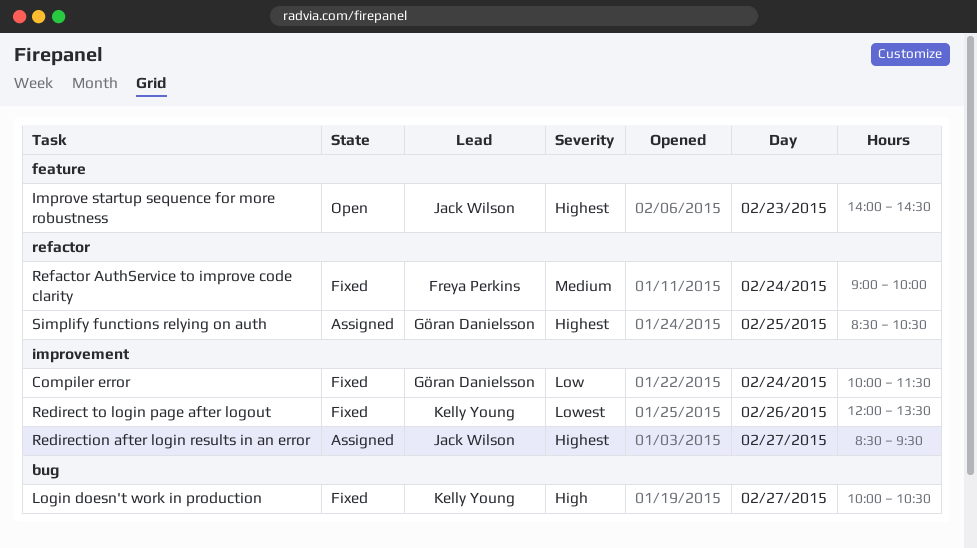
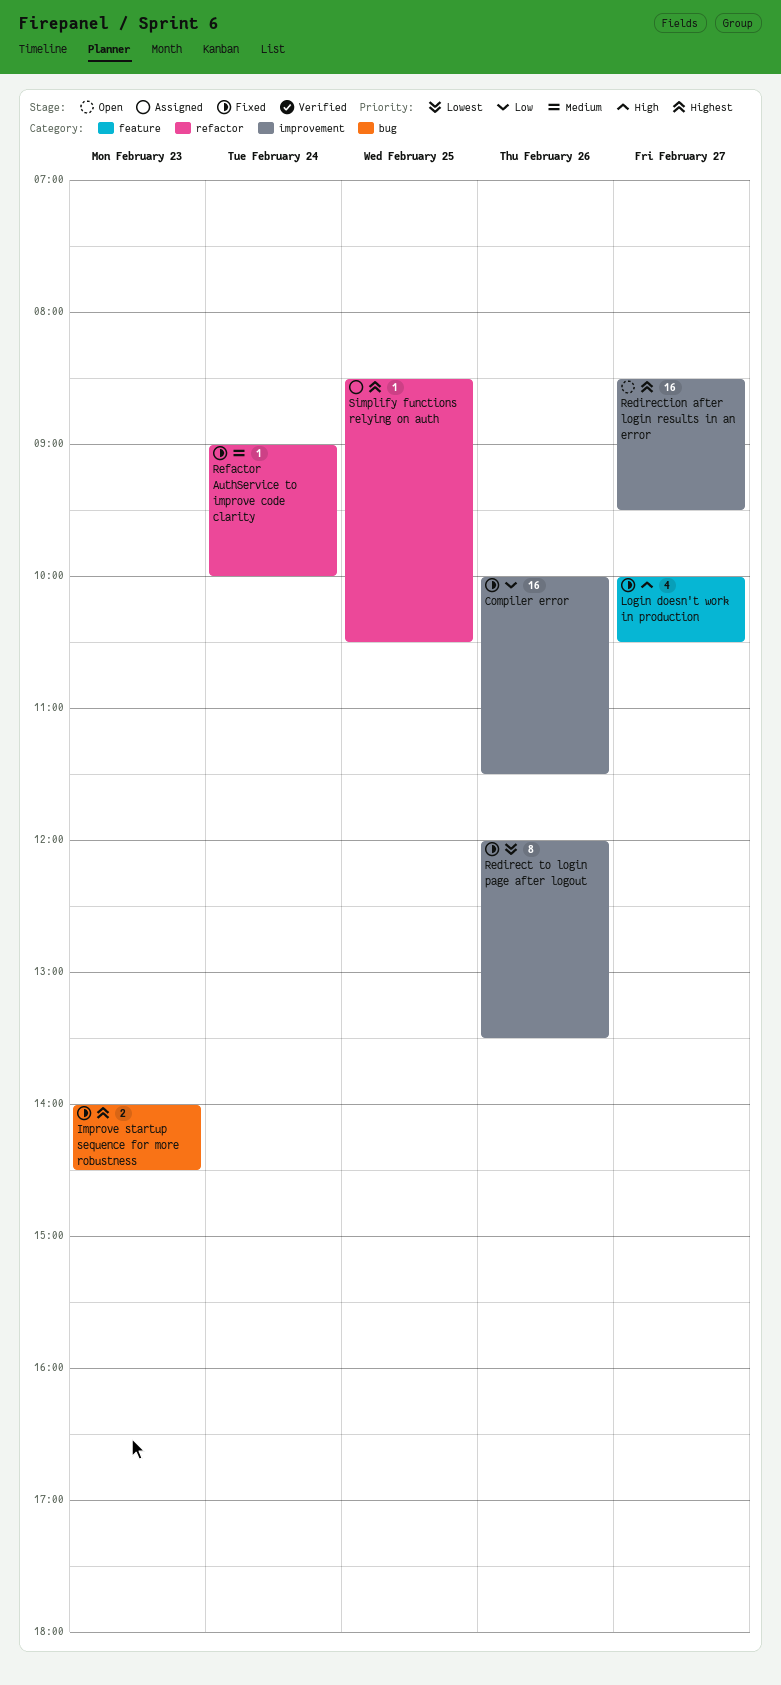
Compiler error, day: Feb 24 -> Feb 26
Improve startup sequence for more robustness, status: Open -> Fixed
Improve startup sequence for more robustness, label: feature -> bug
Login doesn't work in production, label: bug -> feature
Redirection after login results in an error, status: Assigned -> Open

